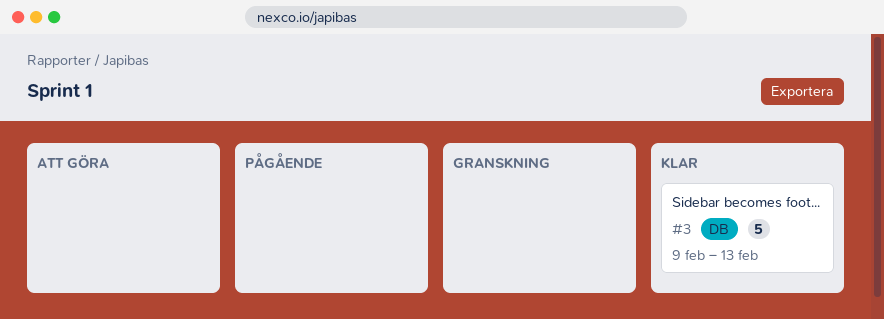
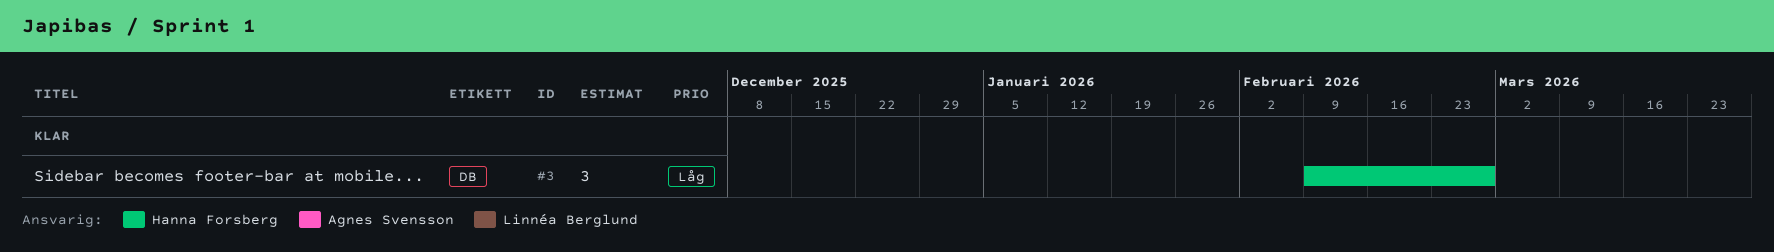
#3, estimate: 5 -> 3
#3, due: Feb 13 -> Feb 27

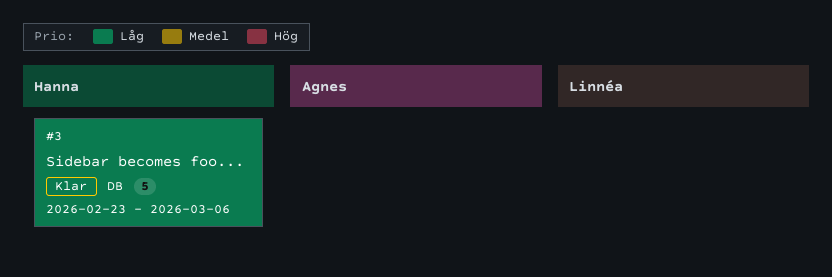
#3, estimate: 3 -> 5
#3, start: Feb 9 -> Feb 23
#3, due: Feb 27 -> Mar 6

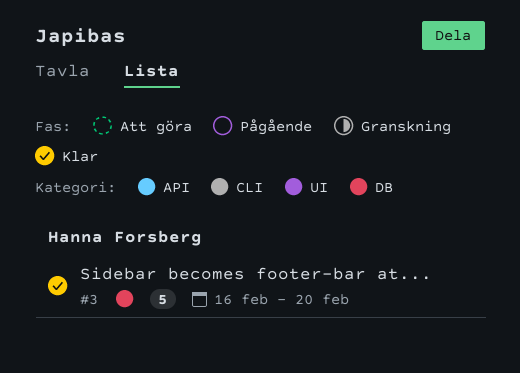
#3, start: Feb 23 -> Feb 16
#3, due: Mar 6 -> Feb 20

